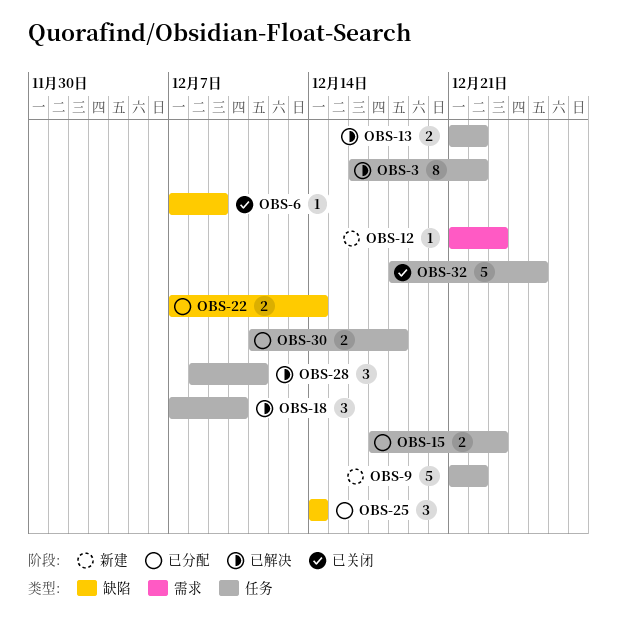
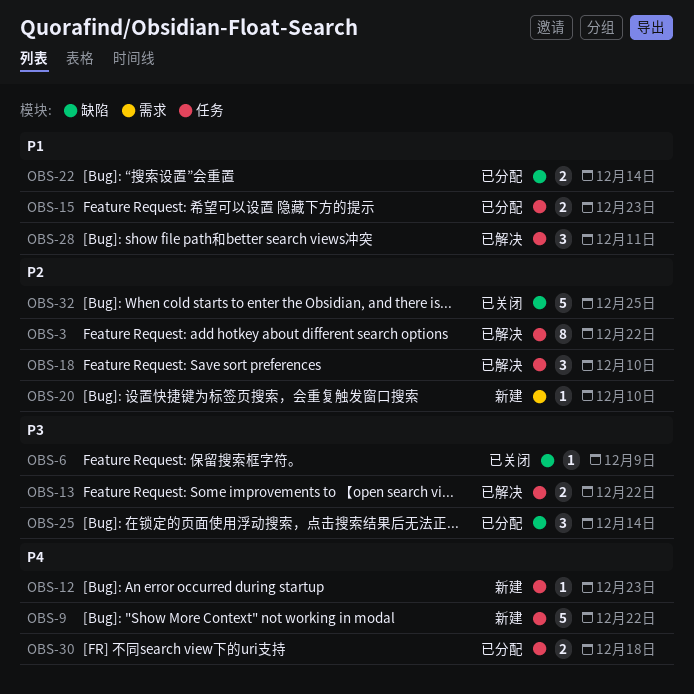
OBS-12, label: 需求 -> 任务
OBS-20: none -> present
OBS-32, label: 任务 -> 缺陷

